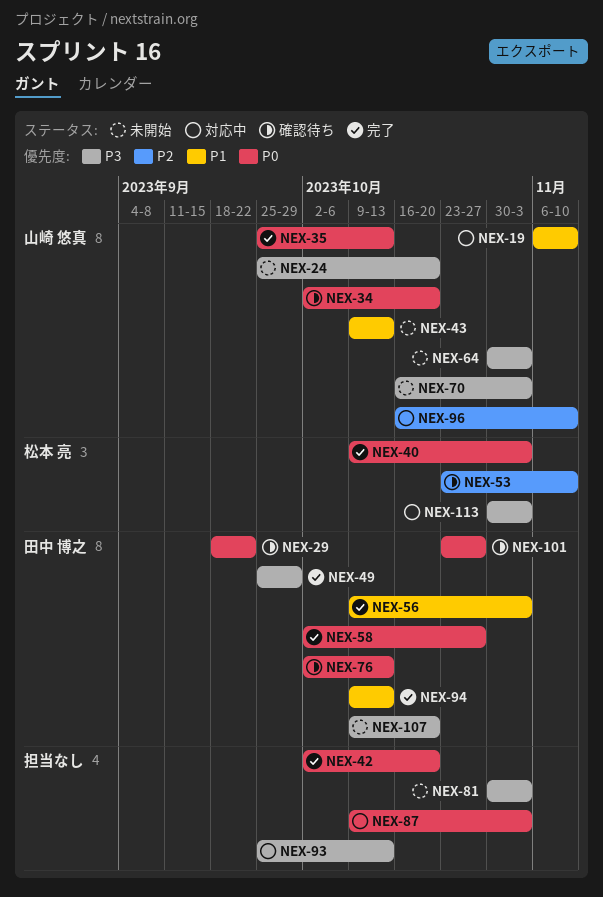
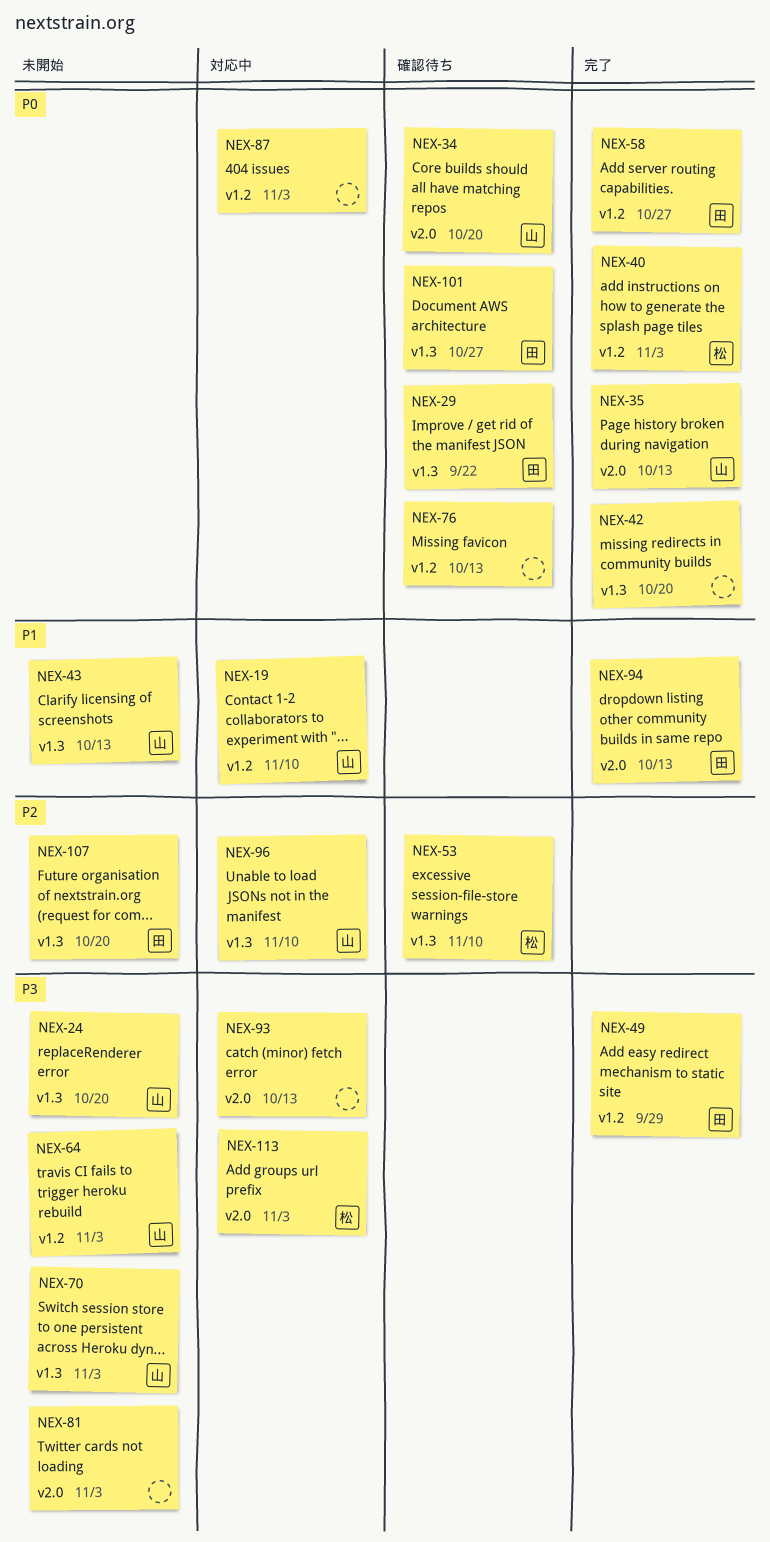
NEX-56: present -> none
NEX-76, owner: 田中 博之 -> none
NEX-107, priority: P3 -> P2

